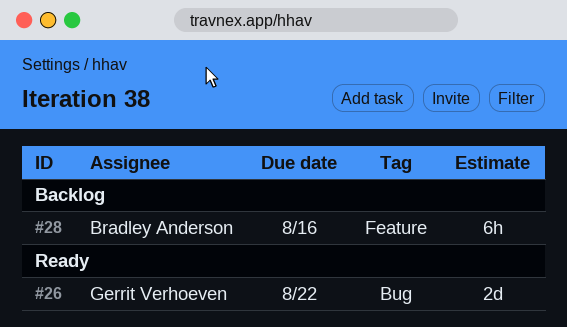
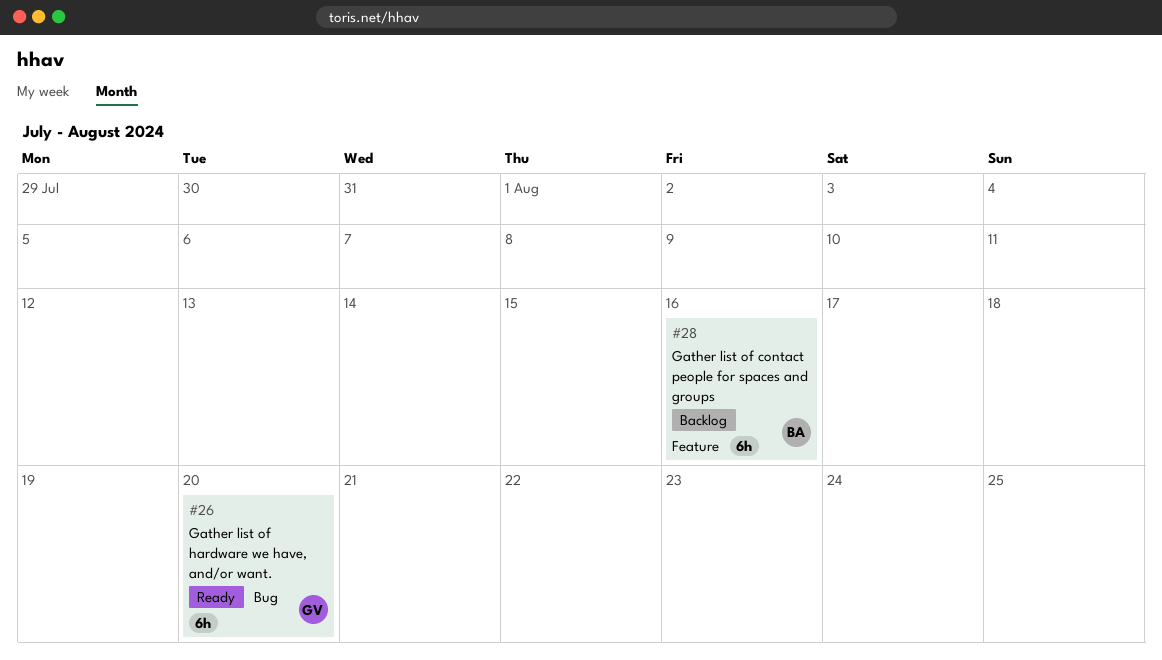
#26, estimate: 2d -> 6h
#26, due: Aug 22 -> Aug 20

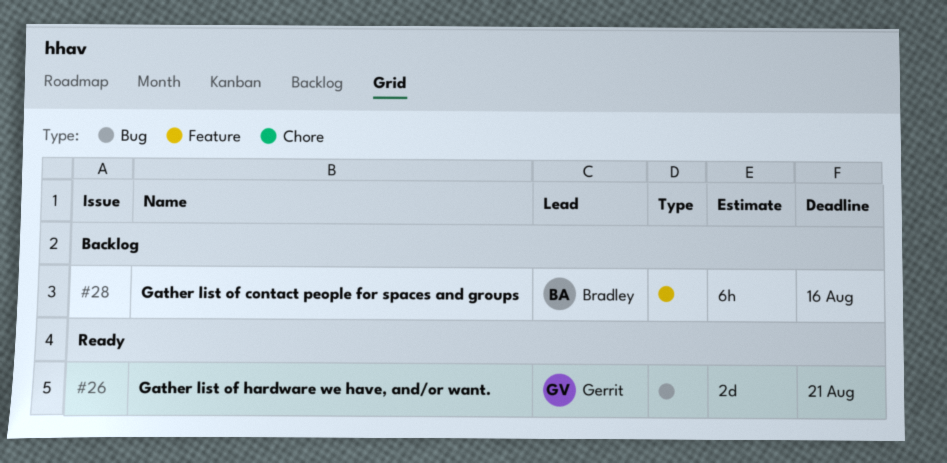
#26, estimate: 6h -> 2d
#26, due: Aug 20 -> Aug 21

